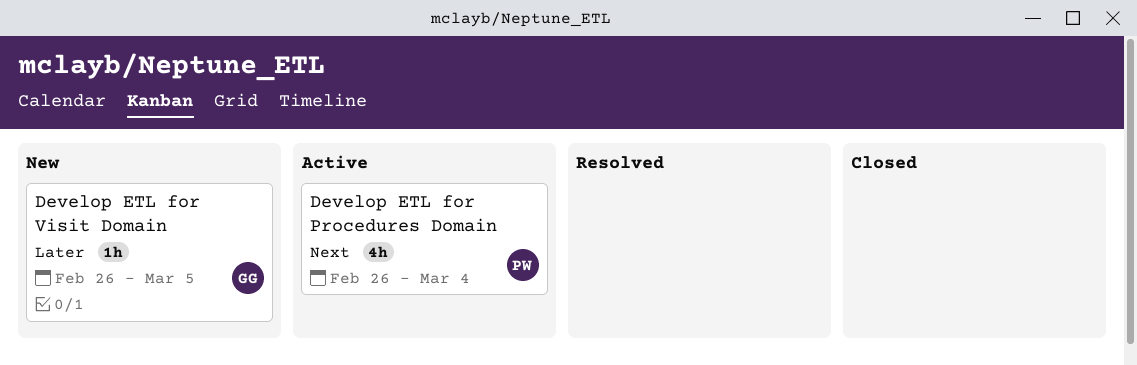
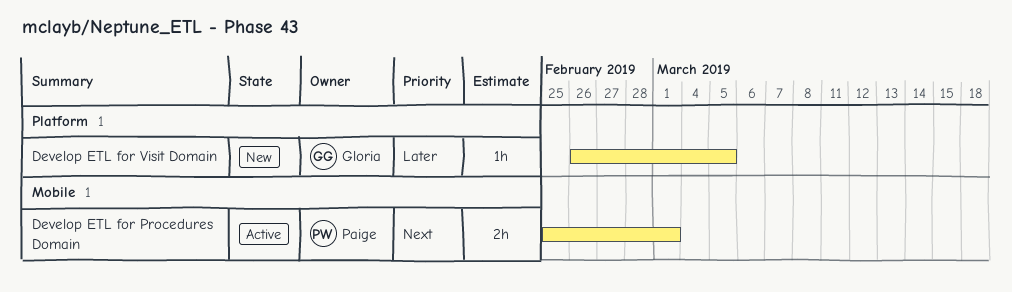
Develop ETL for Procedures Domain, estimate: 4h -> 2h
Develop ETL for Procedures Domain, start: Feb 26 -> Feb 25
Develop ETL for Procedures Domain, due: Mar 4 -> Mar 1

